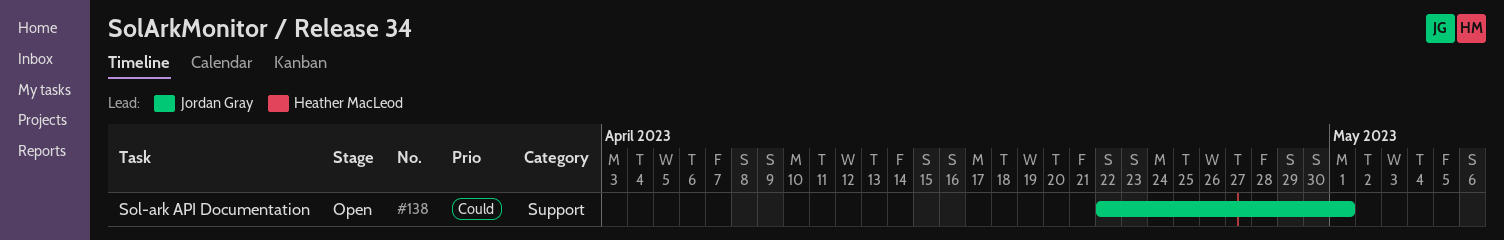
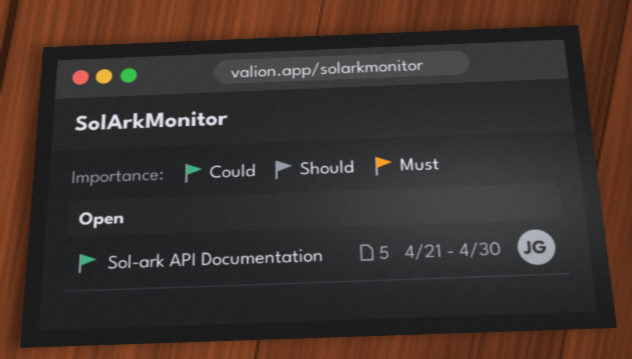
Sol-ark API Documentation, start: Apr 22 -> Apr 21
Sol-ark API Documentation, due: May 1 -> Apr 30

